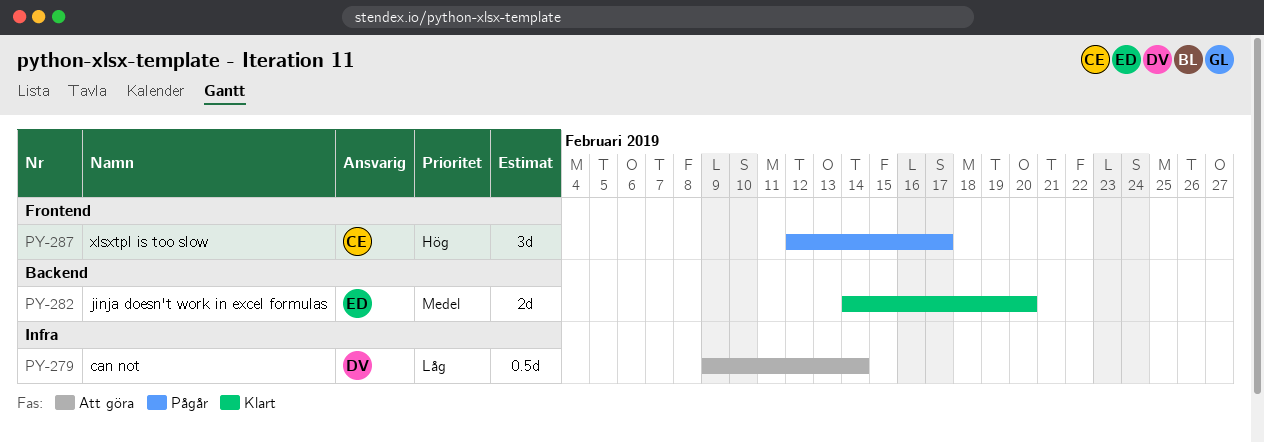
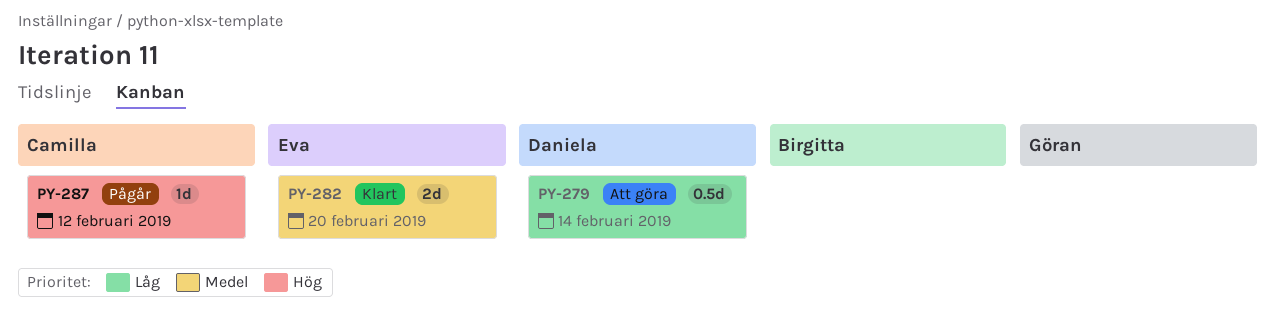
PY-287, estimate: 3d -> 1d
PY-287, due: Feb 17 -> Feb 12

